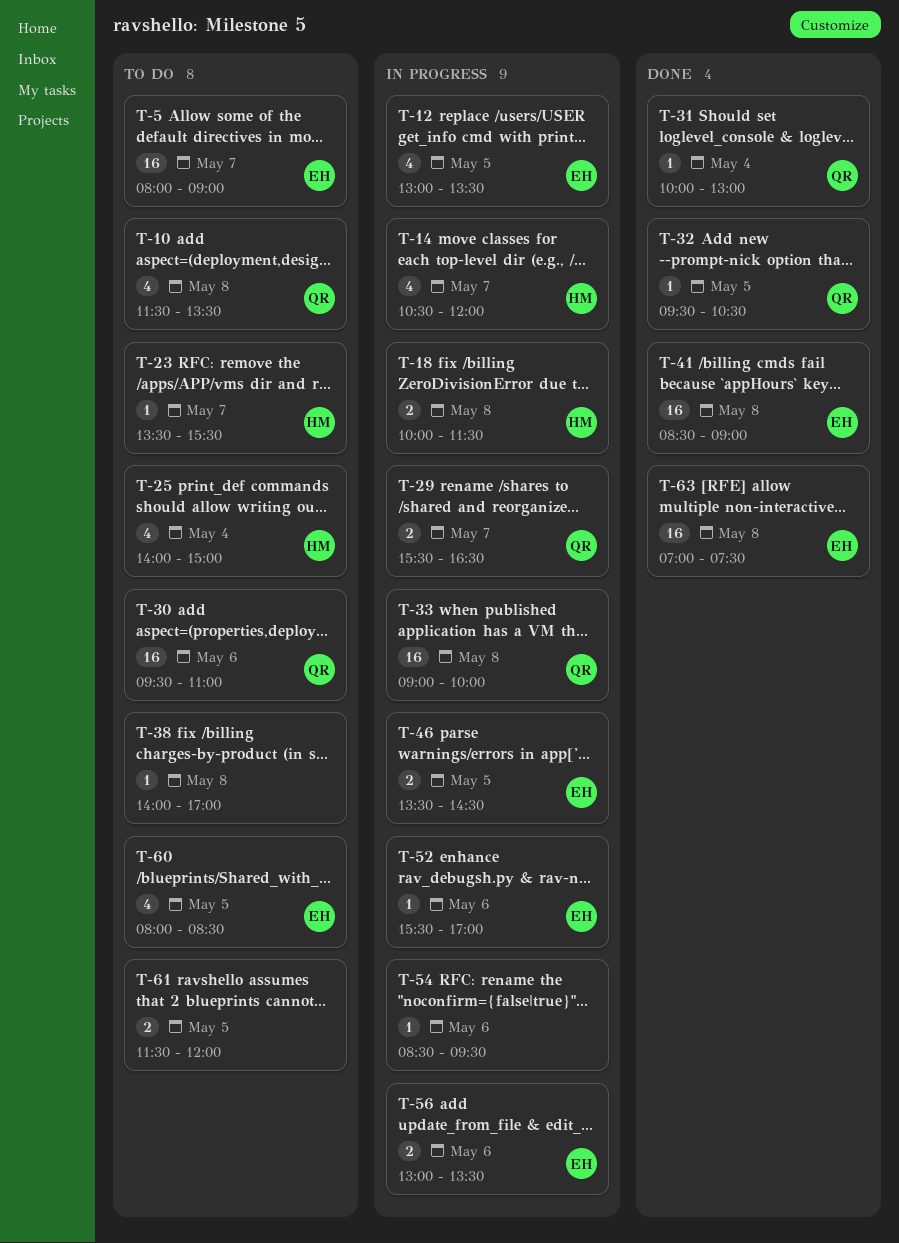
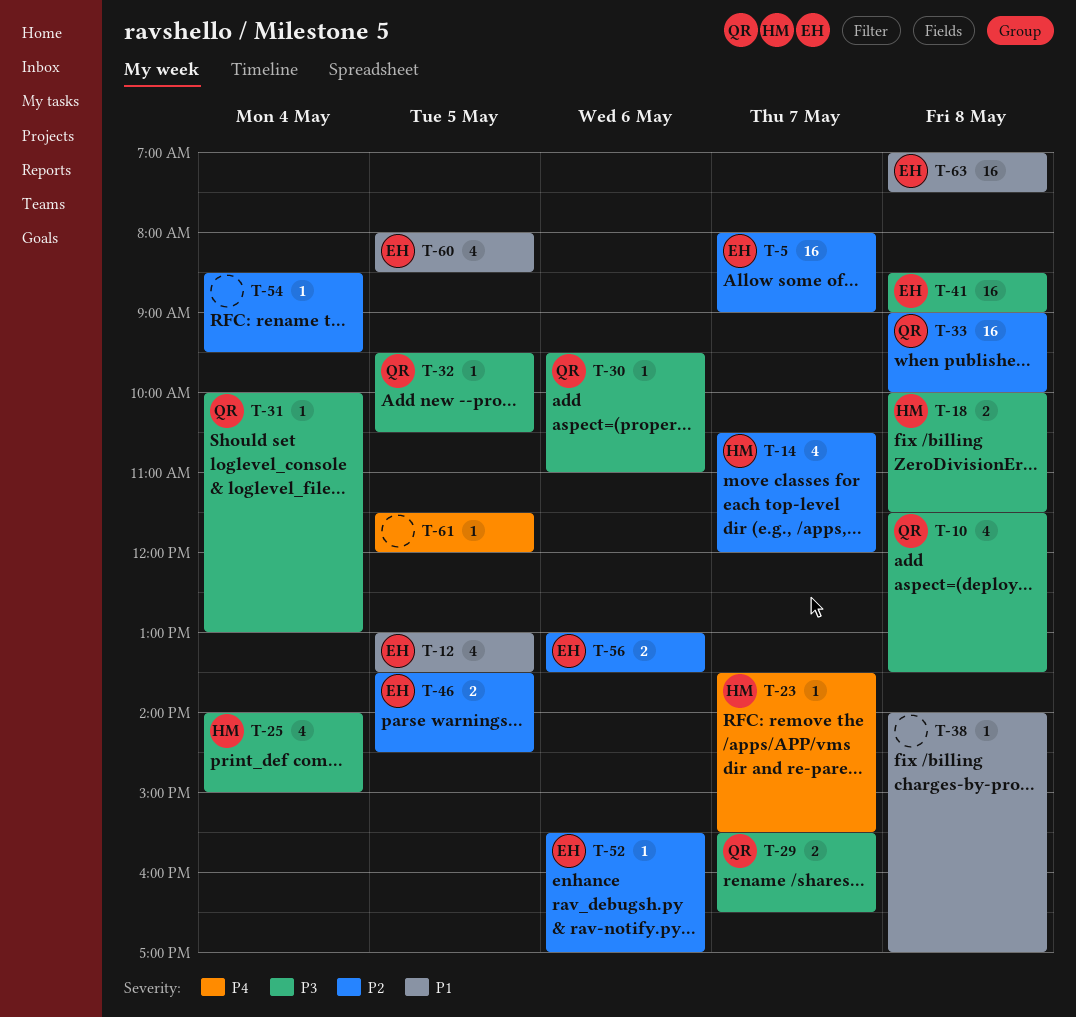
T-30, estimate: 16 -> 1
T-54, day: May 6 -> May 4
T-61, estimate: 2 -> 1

